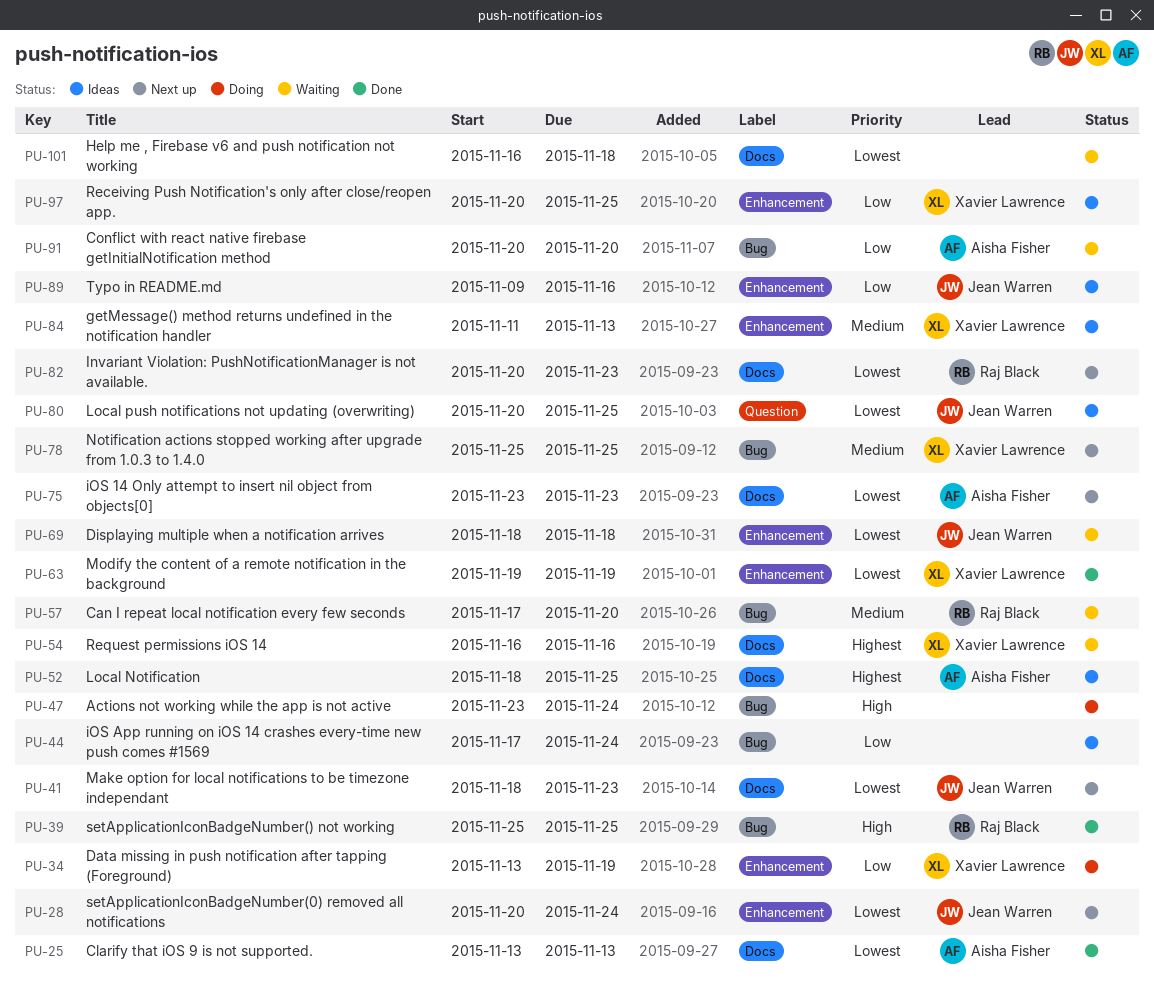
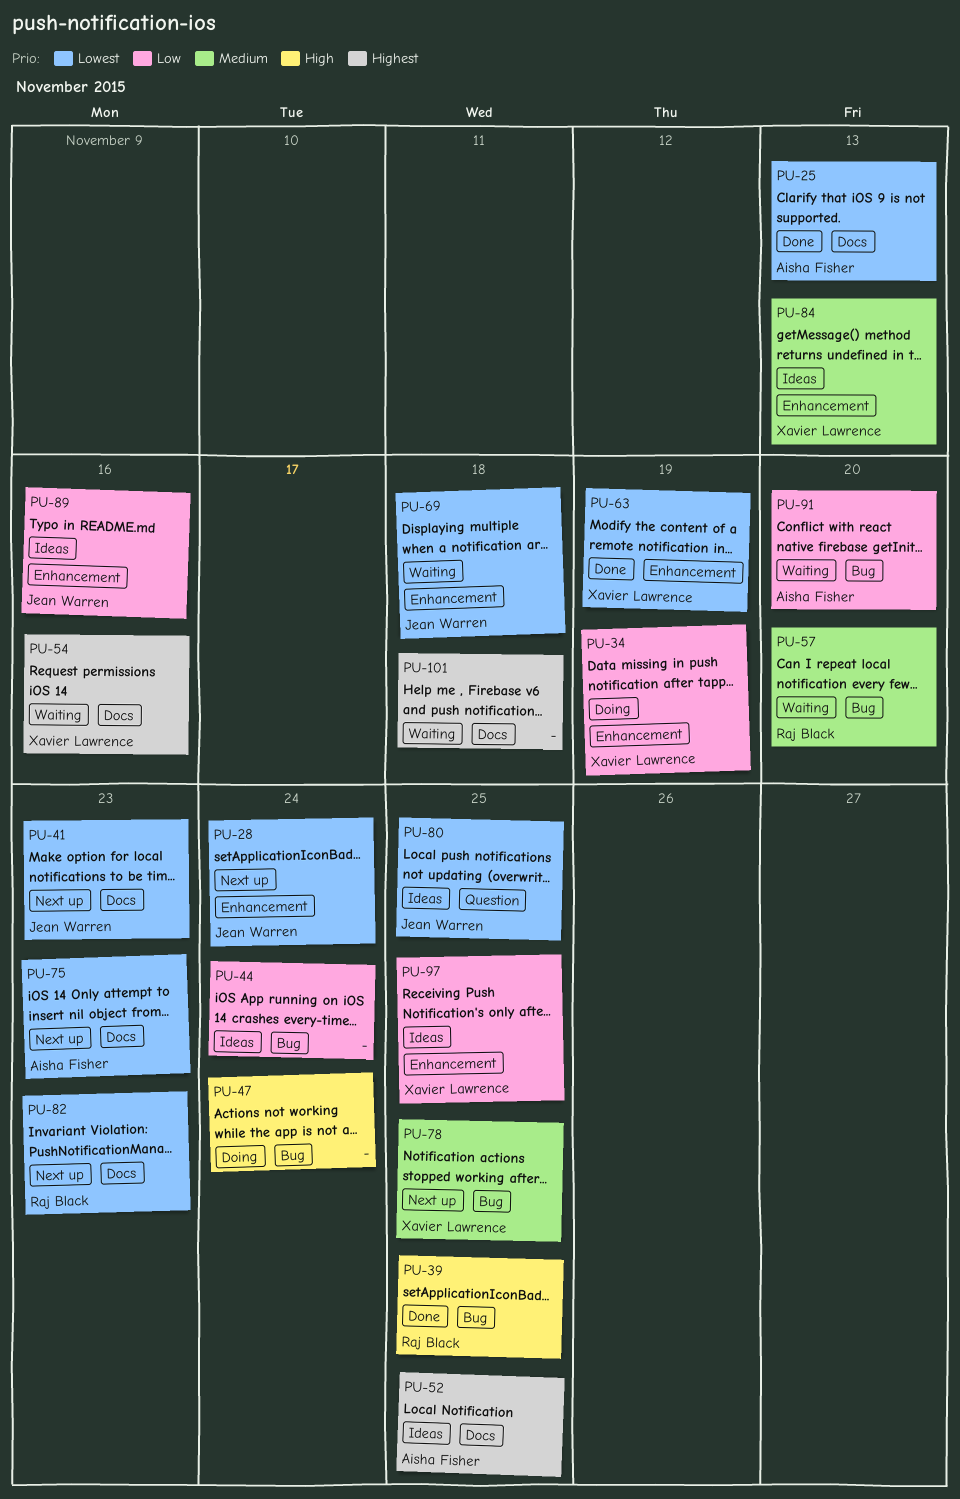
PU-101, priority: Lowest -> Highest

